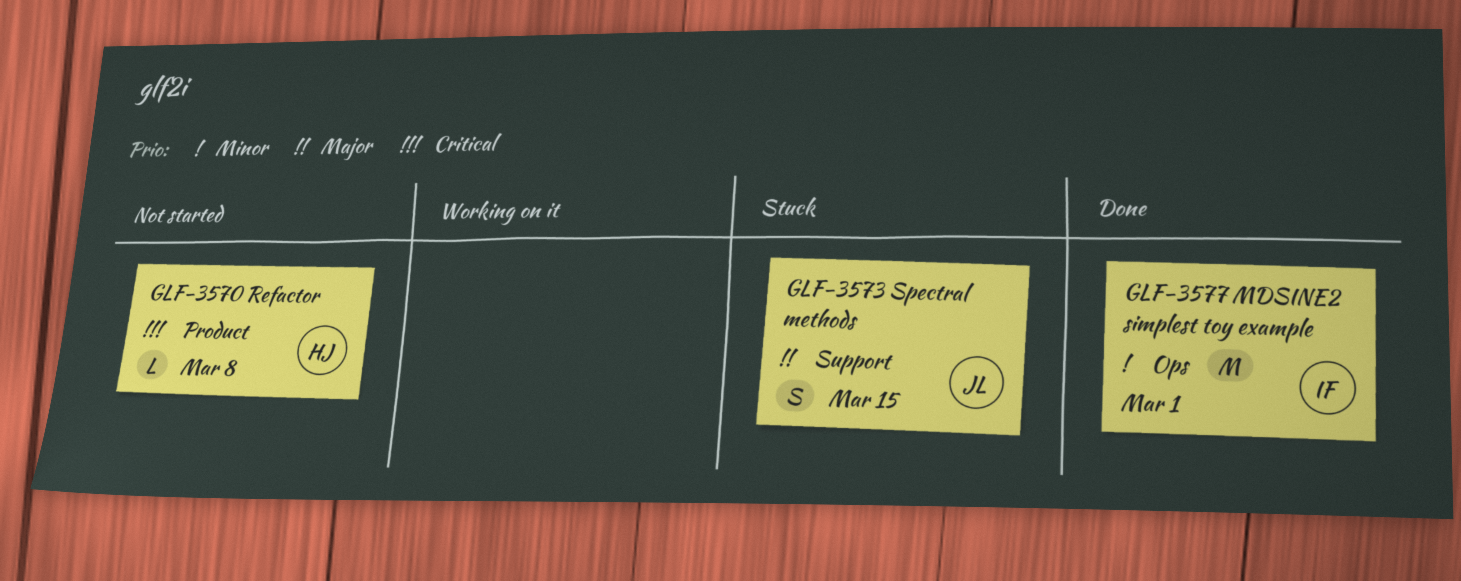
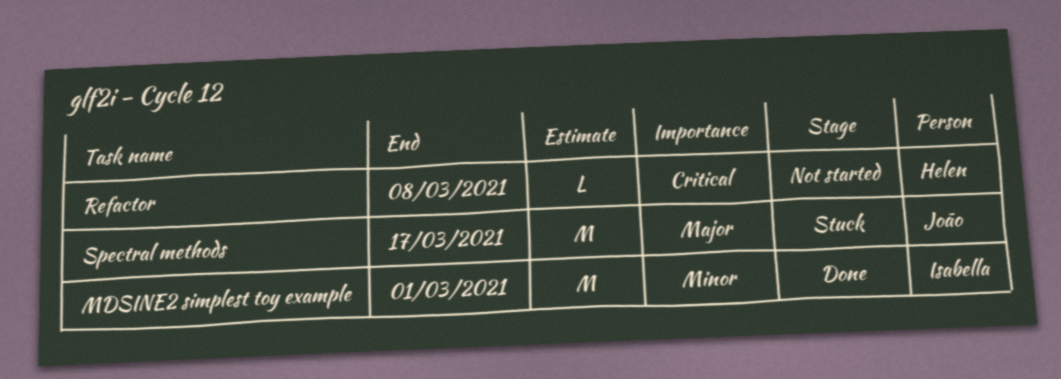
Spectral methods, estimate: S -> M
Spectral methods, due: Mar 15 -> Mar 17

